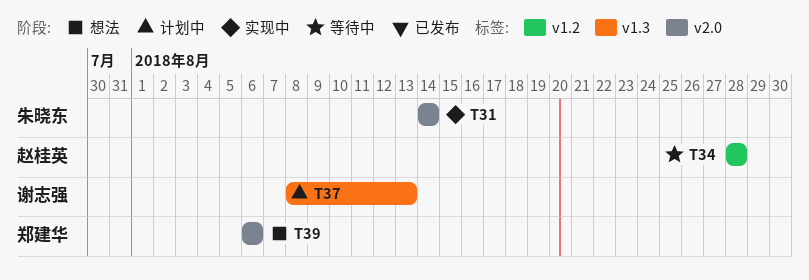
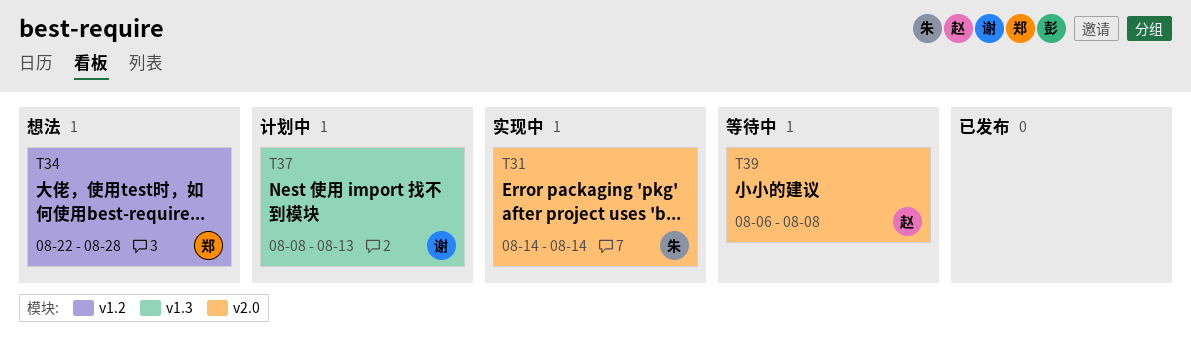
T34, status: 等待中 -> 想法
T34, owner: 赵桂英 -> 郑建华
T34, start: Aug 28 -> Aug 22
T39, status: 想法 -> 等待中
T39, owner: 郑建华 -> 赵桂英
T39, due: Aug 6 -> Aug 8

